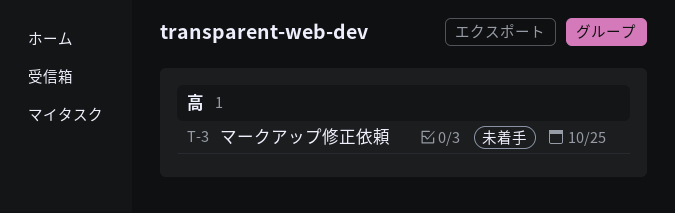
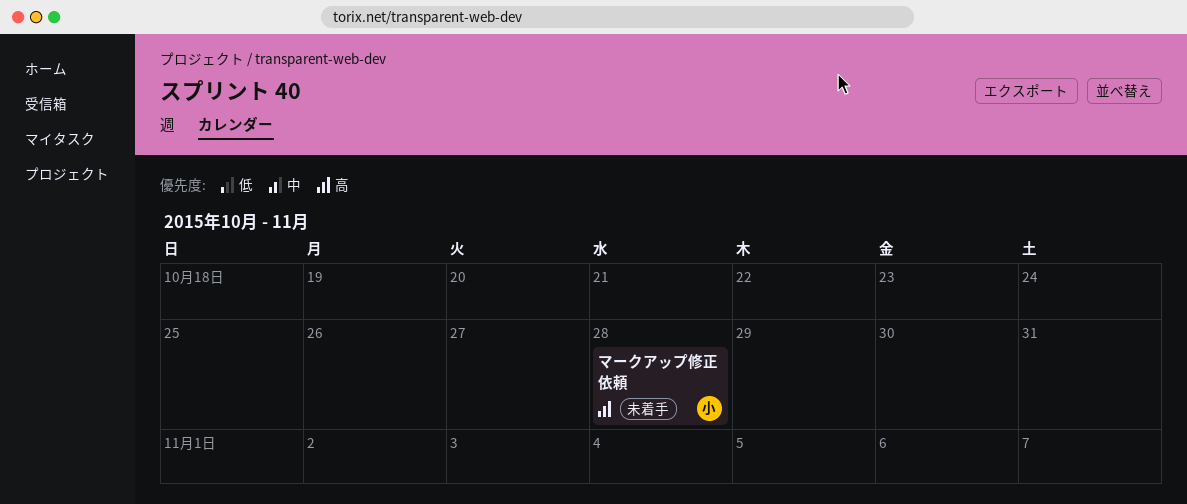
マークアップ修正依頼, due: Oct 25 -> Oct 28

